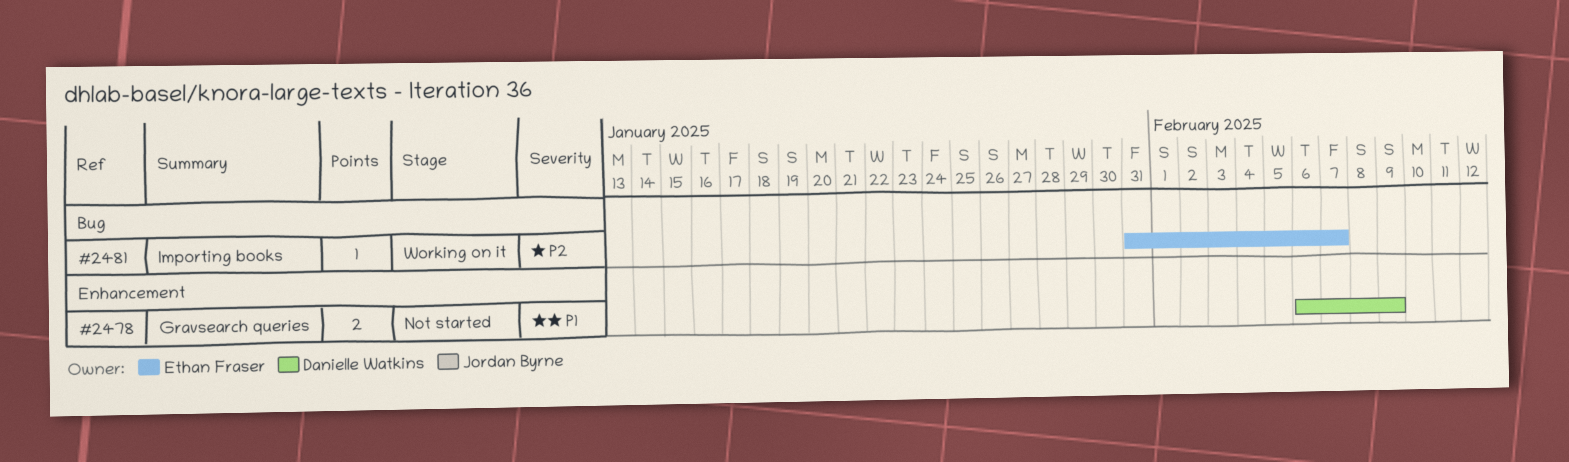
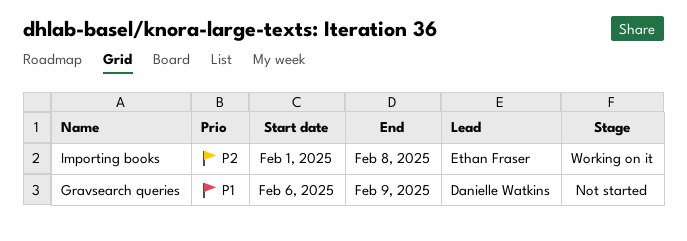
Importing books, start: Jan 31 -> Feb 1
Importing books, due: Feb 7 -> Feb 8

